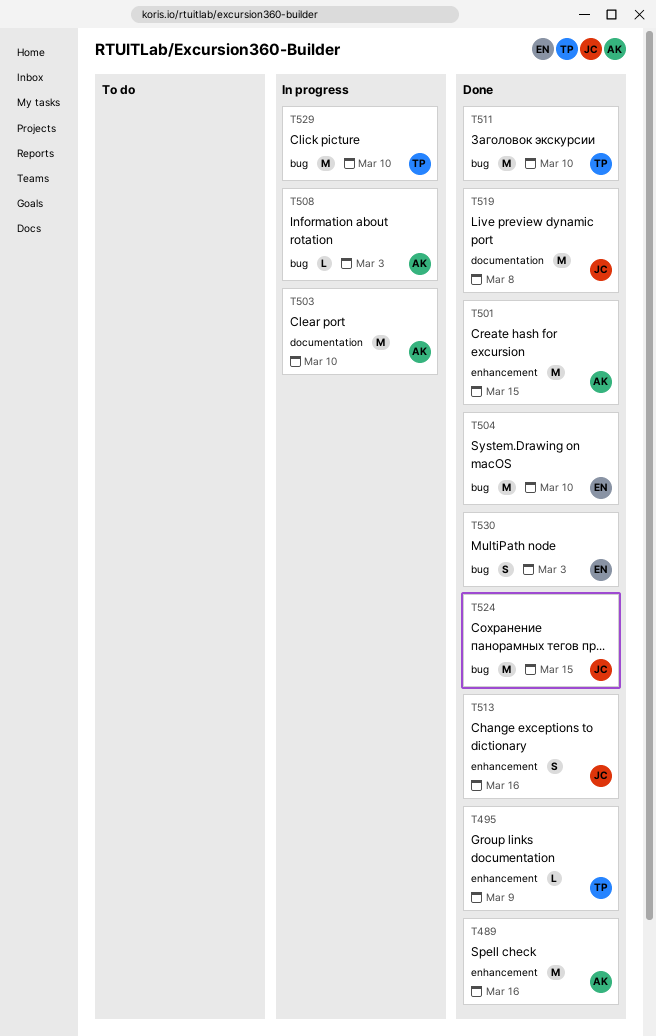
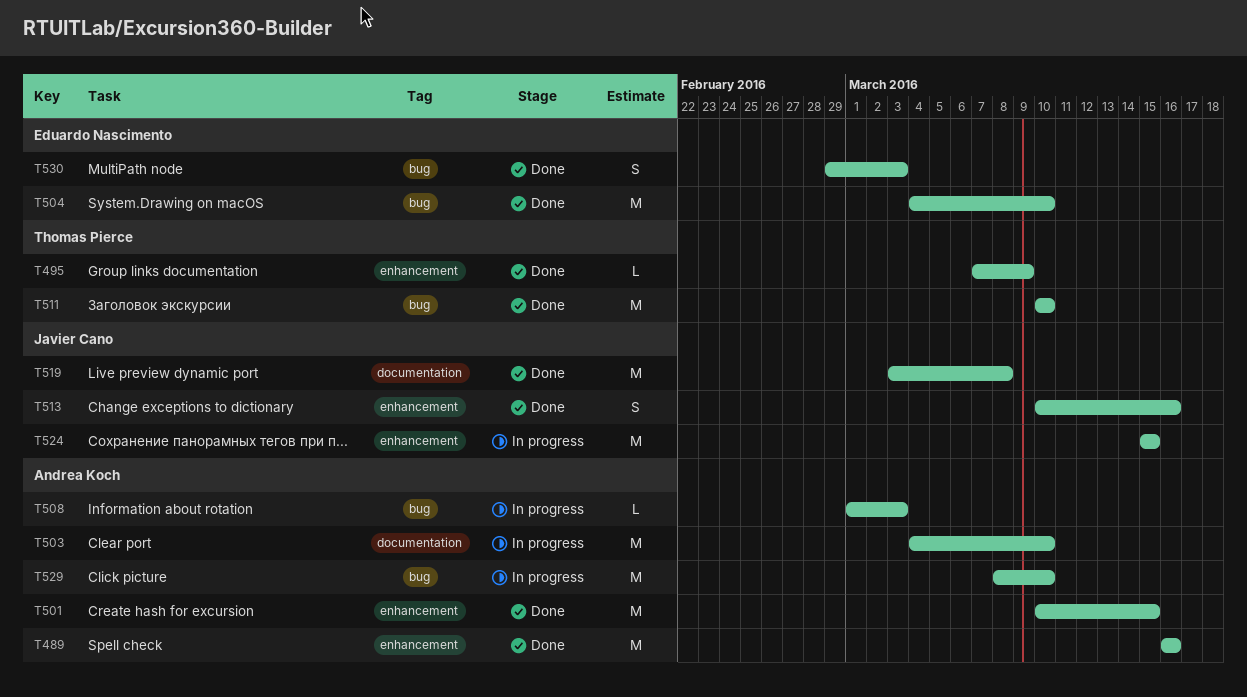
T524, status: Done -> In progress
T524, label: bug -> enhancement
T529, owner: Thomas Pierce -> Andrea Koch

